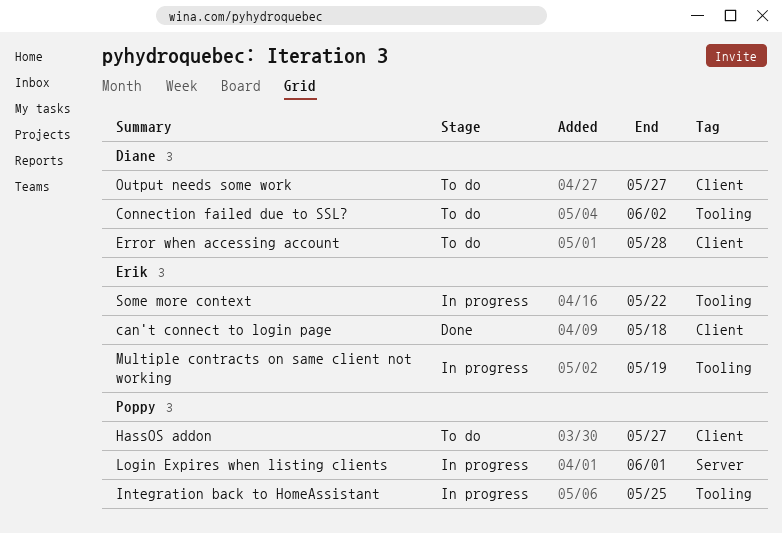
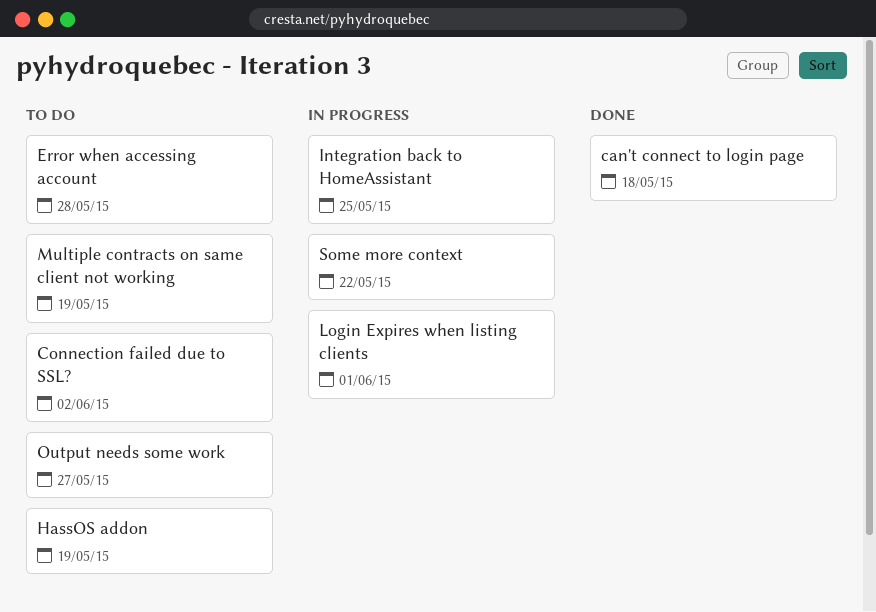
HassOS addon, due: May 27 -> May 19
Multiple contracts on same client not working, status: In progress -> To do

